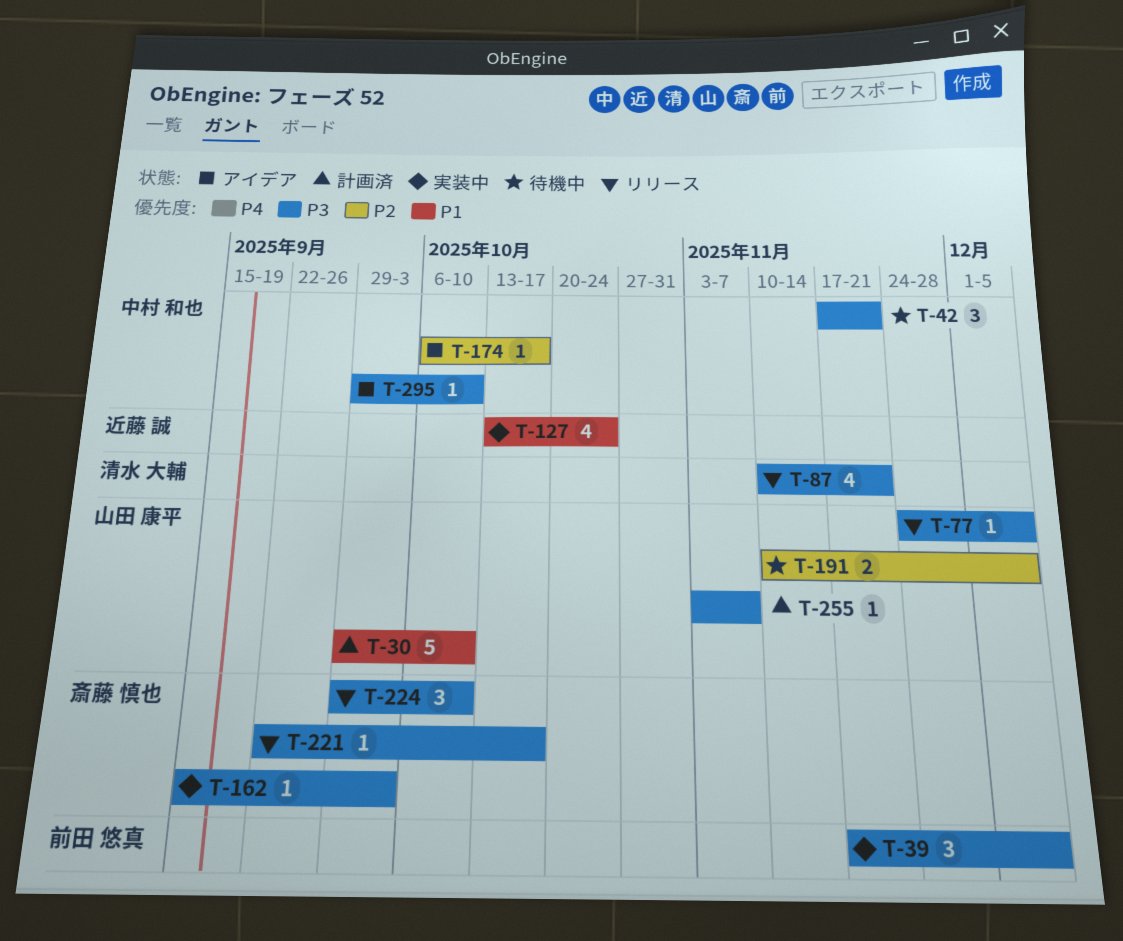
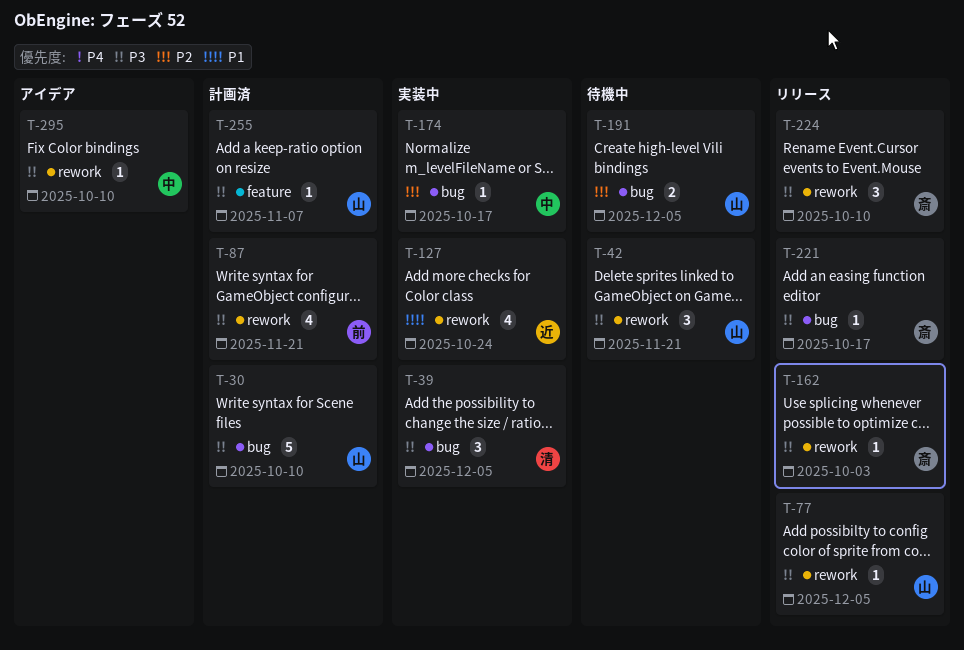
T-30, priority: P1 -> P3
T-39, owner: 前田 悠真 -> 清水 大輔
T-42, owner: 中村 和也 -> 山田 康平
T-87, status: リリース -> 計画済
T-87, owner: 清水 大輔 -> 前田 悠真
T-162, status: 実装中 -> リリース
T-174, status: アイデア -> 実装中

